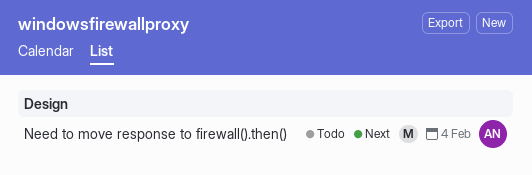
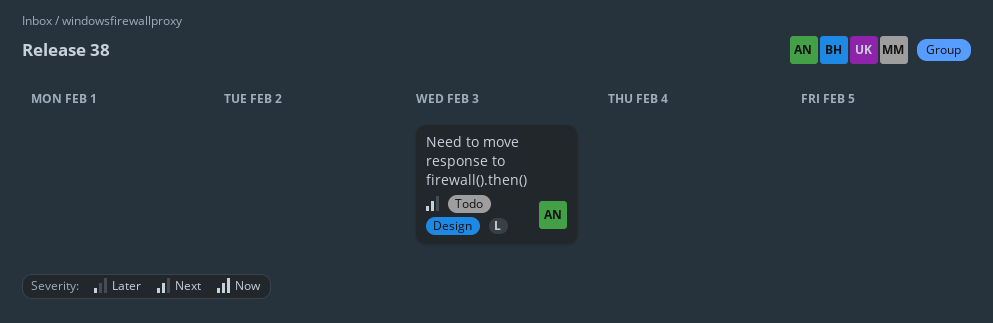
Need to move response to firewall().then(), estimate: M -> L
Need to move response to firewall().then(), due: Feb 4 -> Feb 3

